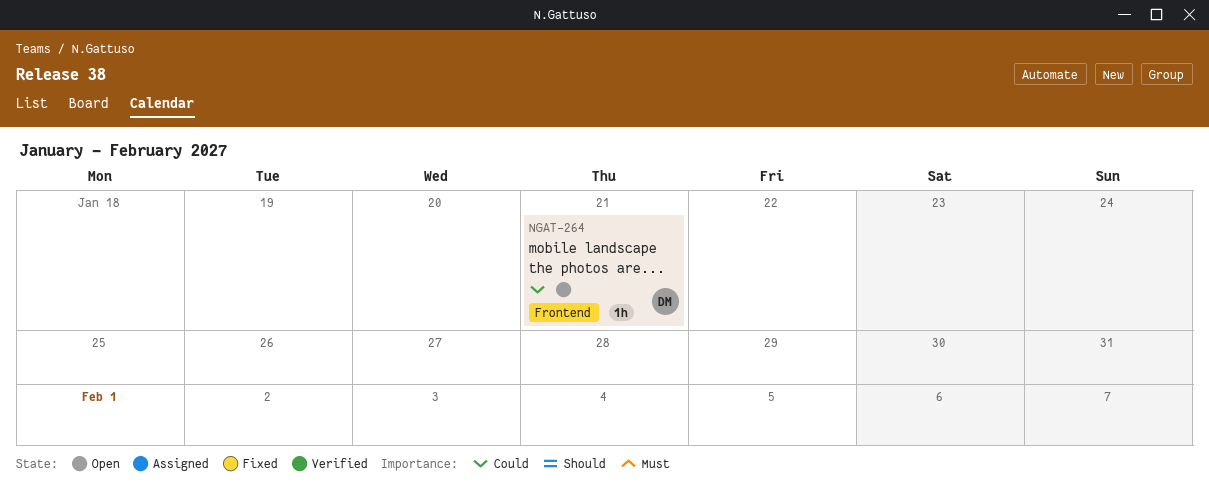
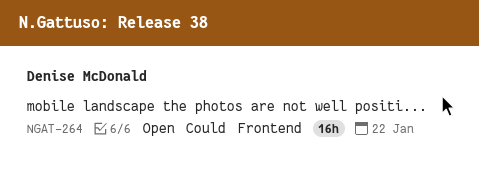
NGAT-264, estimate: 1h -> 16h
NGAT-264, due: Jan 21 -> Jan 22

